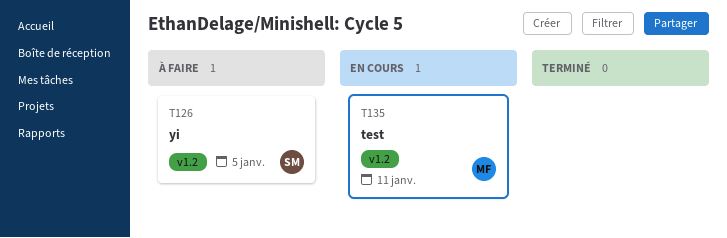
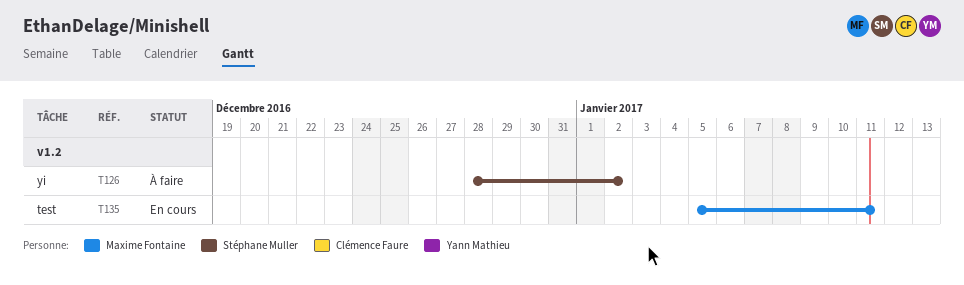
T126, due: Jan 5 -> Jan 2

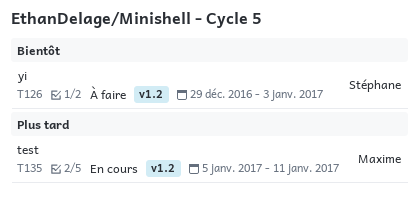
T126, start: Dec 28 -> Dec 29
T126, due: Jan 2 -> Jan 3

